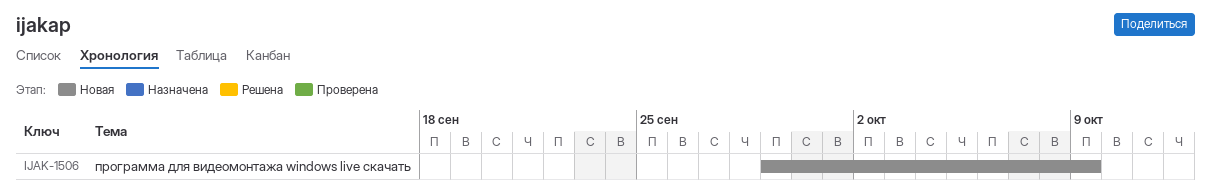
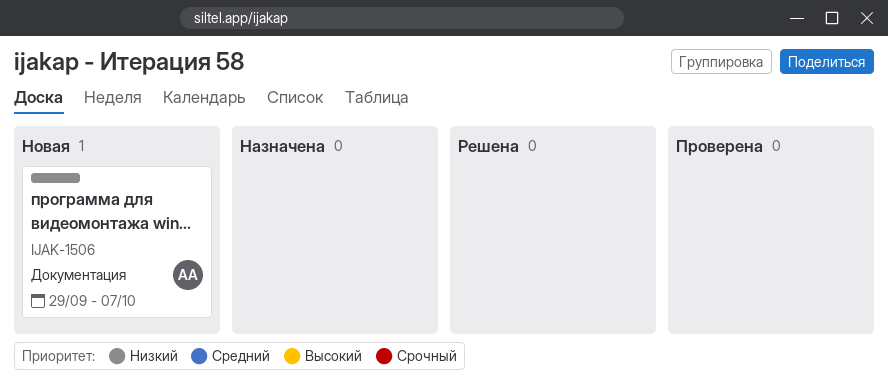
IJAK-1506, due: Oct 9 -> Oct 7

